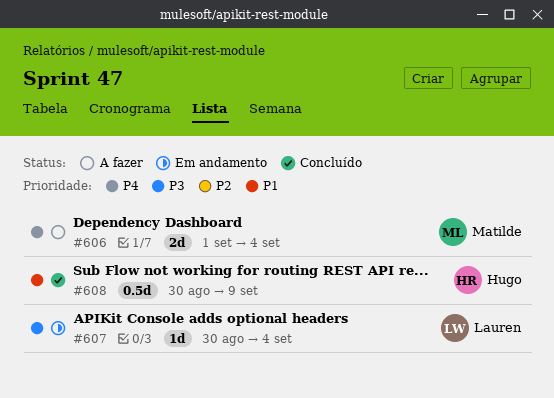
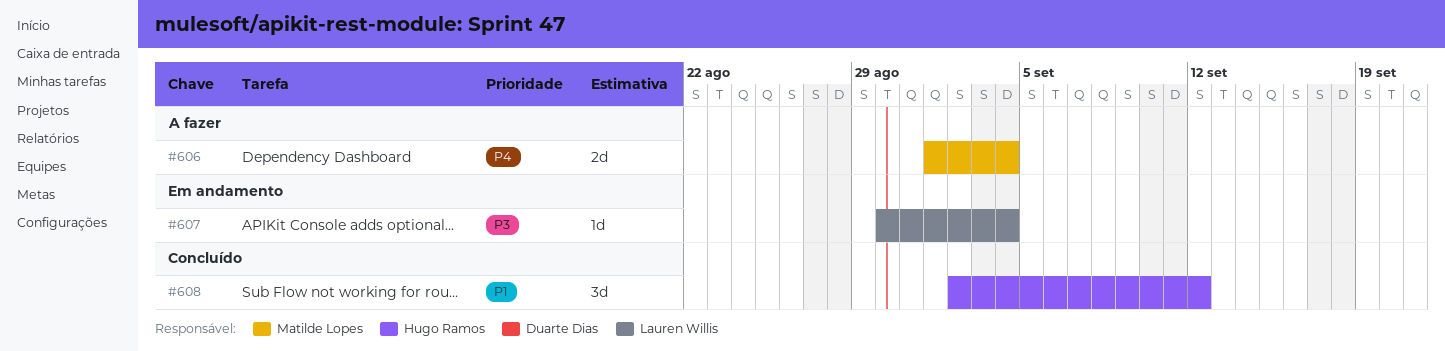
#608, estimate: 0.5d -> 3d
#608, start: Aug 30 -> Sep 2
#608, due: Sep 9 -> Sep 12

